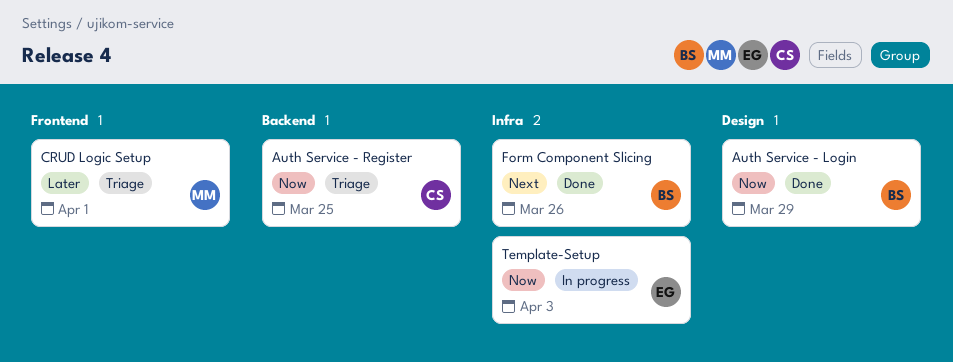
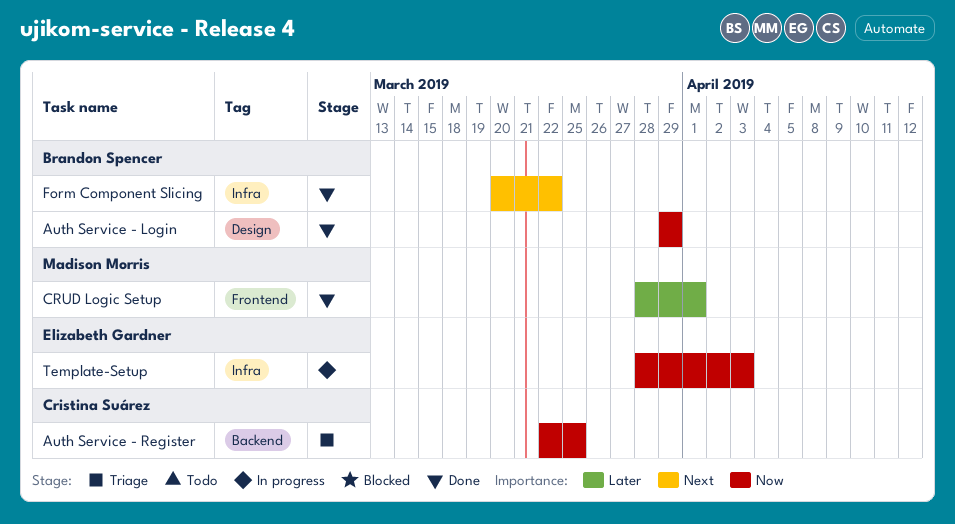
CRUD Logic Setup, status: Triage -> Done
Form Component Slicing, due: Mar 26 -> Mar 22

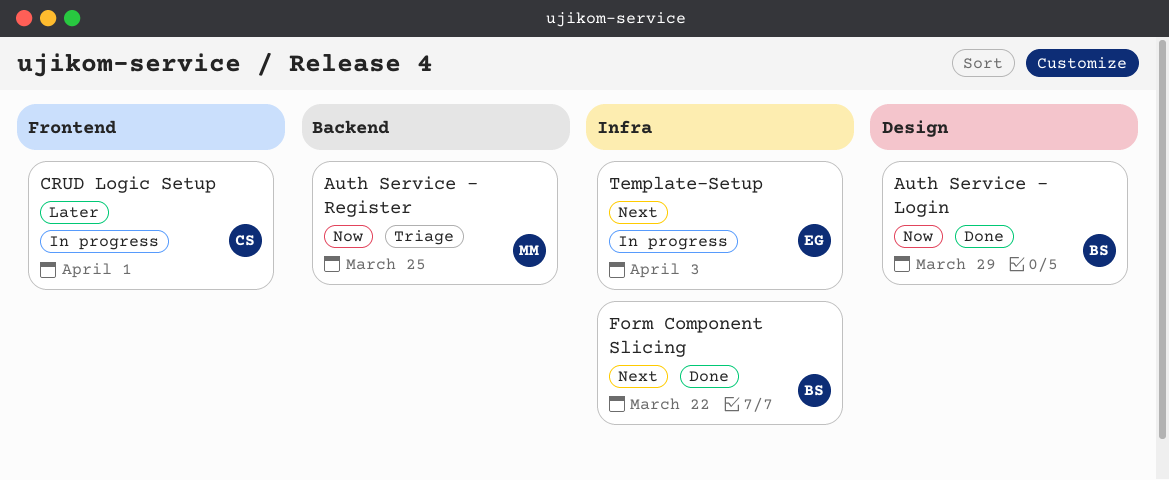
Auth Service - Register, owner: Cristina Suárez -> Madison Morris
CRUD Logic Setup, status: Done -> In progress
CRUD Logic Setup, owner: Madison Morris -> Cristina Suárez
Template-Setup, priority: Now -> Next

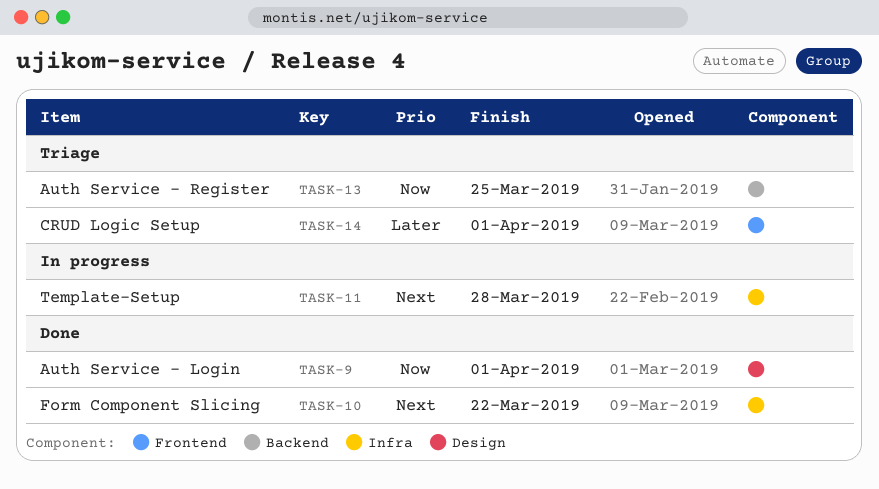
Auth Service - Login, due: Mar 29 -> Apr 1
CRUD Logic Setup, status: In progress -> Triage
Template-Setup, due: Apr 3 -> Mar 28

